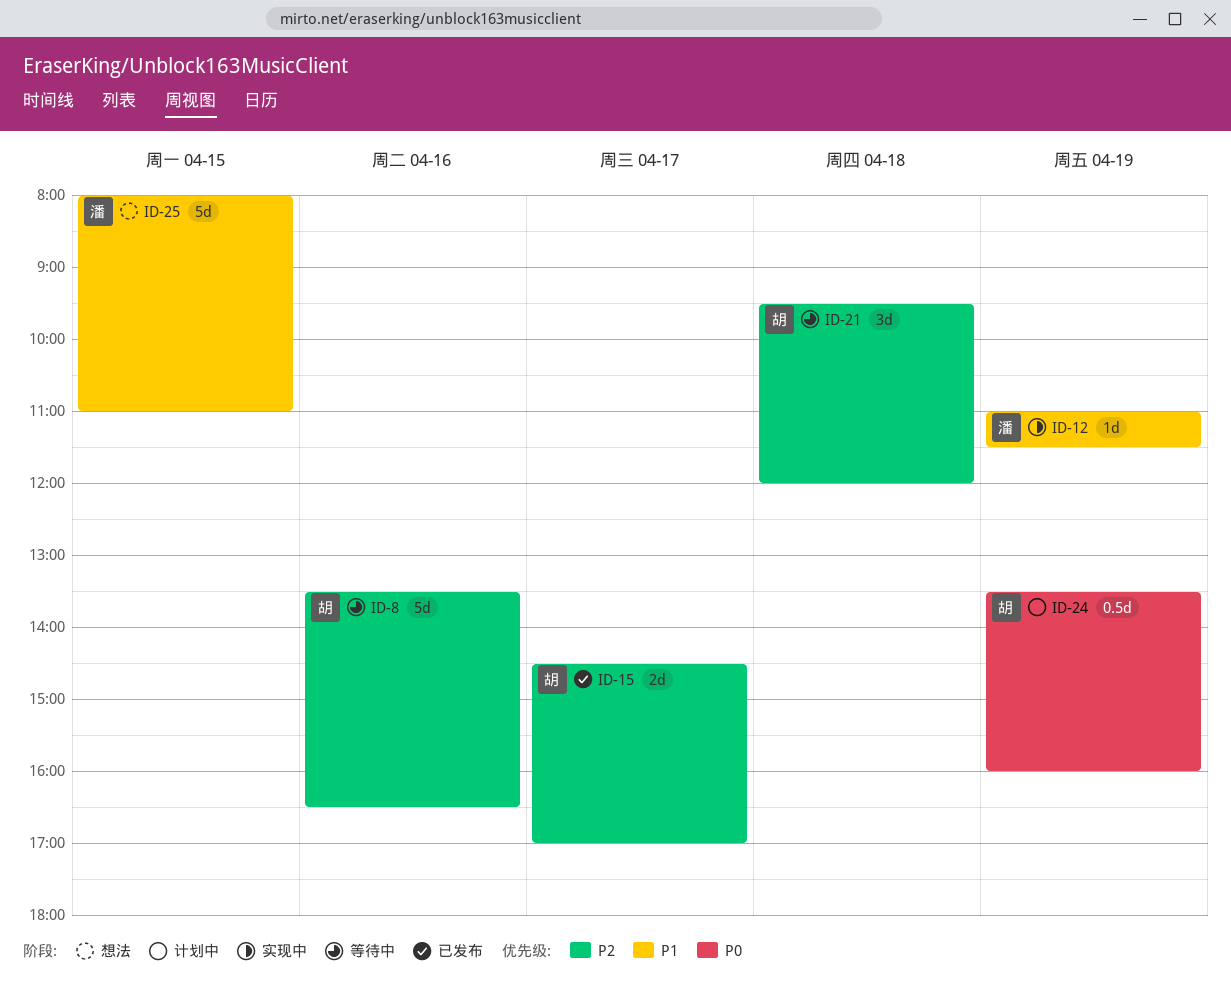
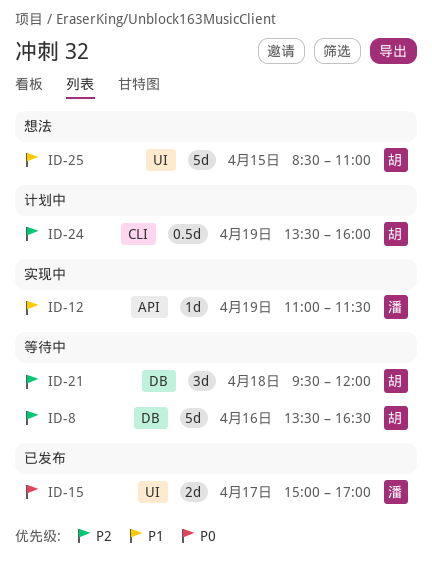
ID-15, owner: 胡 -> 潘
ID-15, priority: P2 -> P0
ID-15, begins: 14:30 -> 15:00
ID-24, priority: P0 -> P2
ID-25, owner: 潘 -> 胡
ID-25, begins: 08:00 -> 08:30

